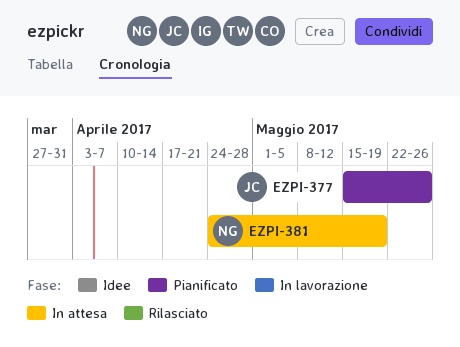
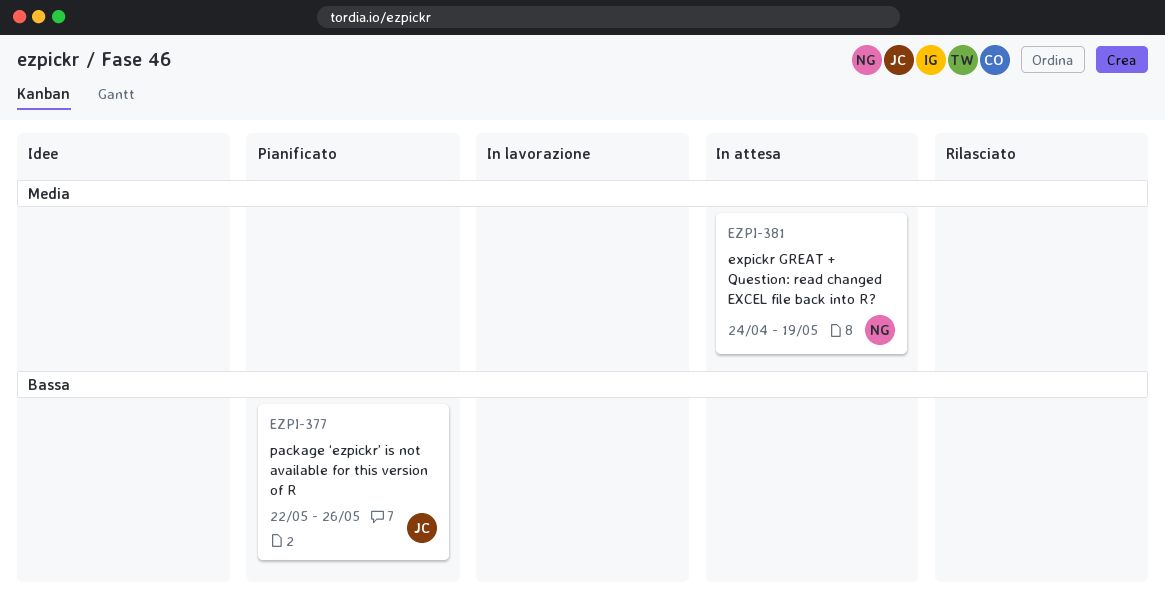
EZPI-377, start: May 15 -> May 22

